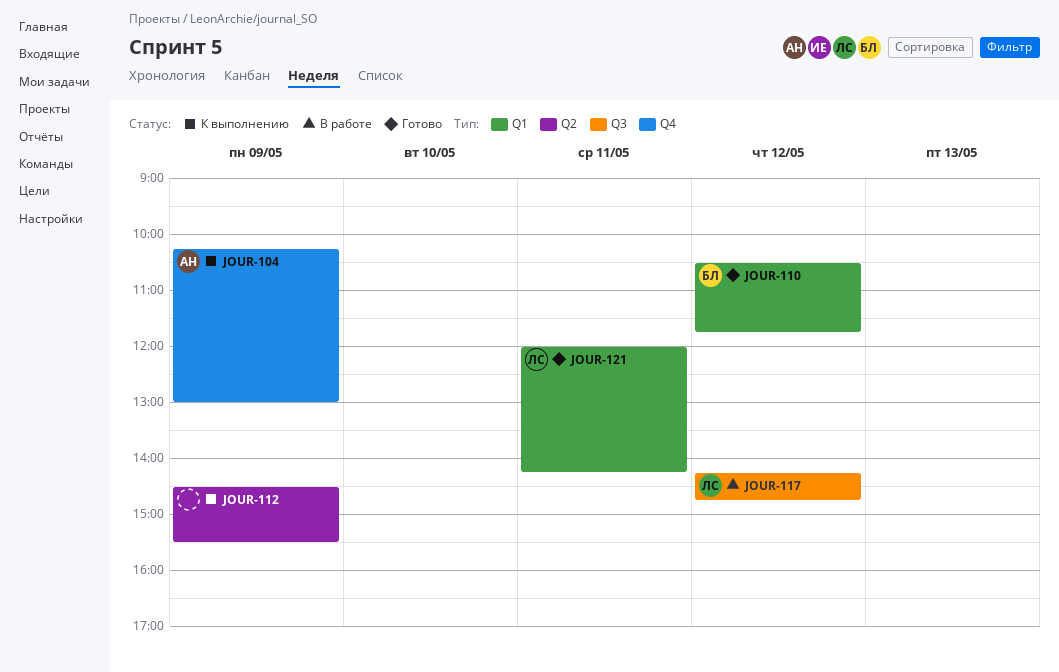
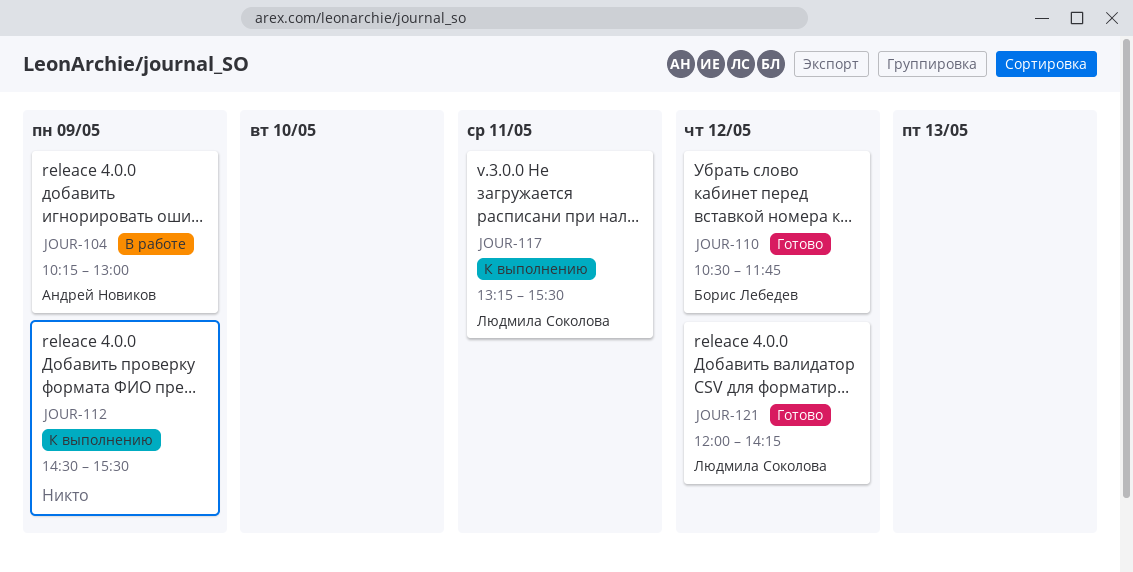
JOUR-104, status: К выполнению -> В работе
JOUR-117, status: В работе -> К выполнению
JOUR-117, day: May 12 -> May 11
JOUR-117, begins: 14:15 -> 13:15
JOUR-117, ends: 14:45 -> 15:30
JOUR-121, day: May 11 -> May 12

